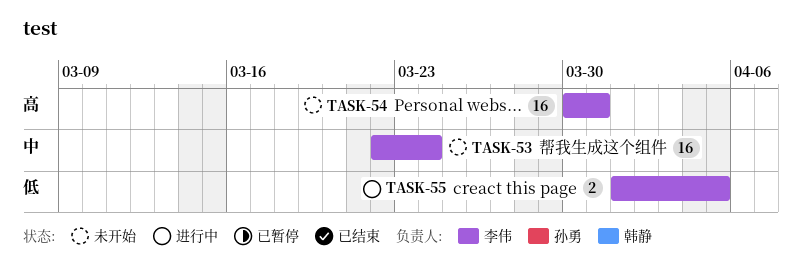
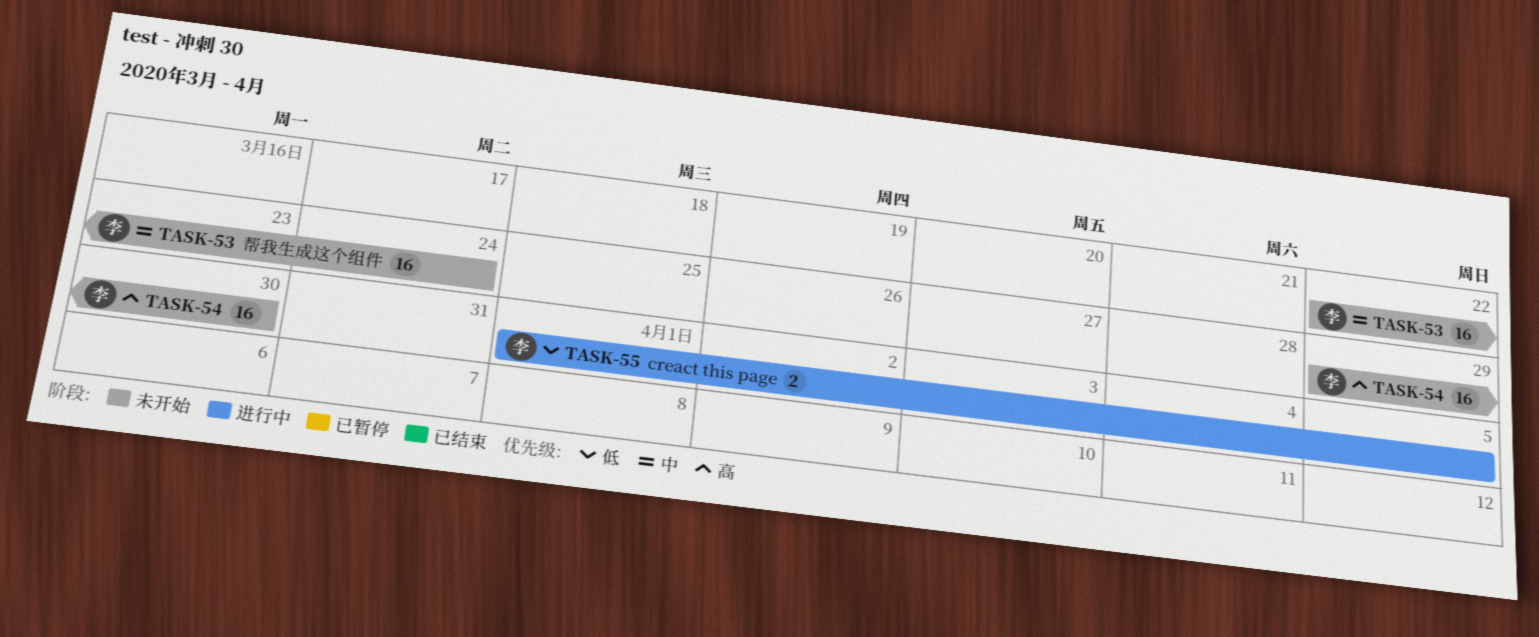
TASK-54, start: Mar 30 -> Mar 29
TASK-54, due: Mar 31 -> Mar 30

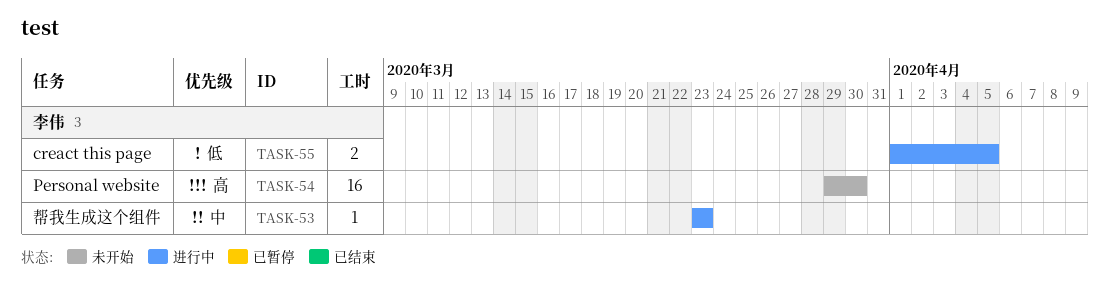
TASK-53, status: 未开始 -> 进行中
TASK-53, estimate: 16 -> 1
TASK-53, start: Mar 22 -> Mar 23
TASK-53, due: Mar 24 -> Mar 23

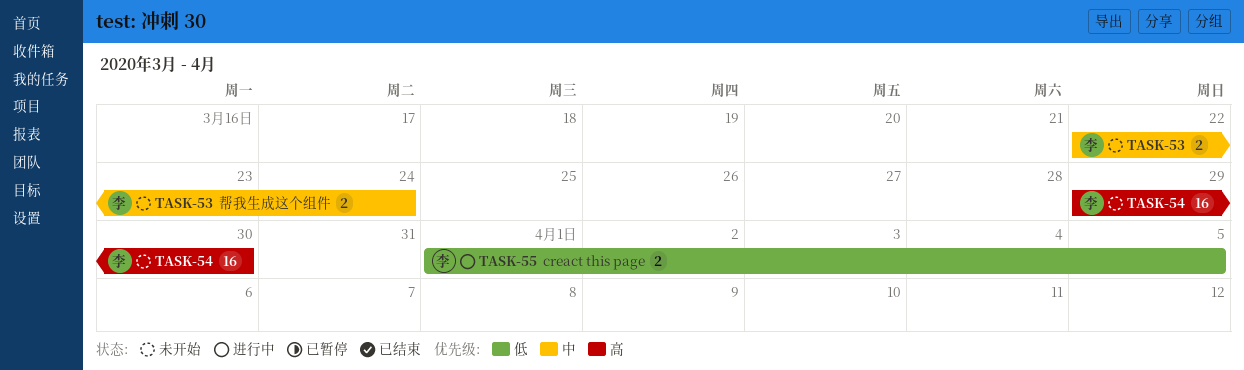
TASK-53, status: 进行中 -> 未开始
TASK-53, estimate: 1 -> 2
TASK-53, start: Mar 23 -> Mar 22
TASK-53, due: Mar 23 -> Mar 24

